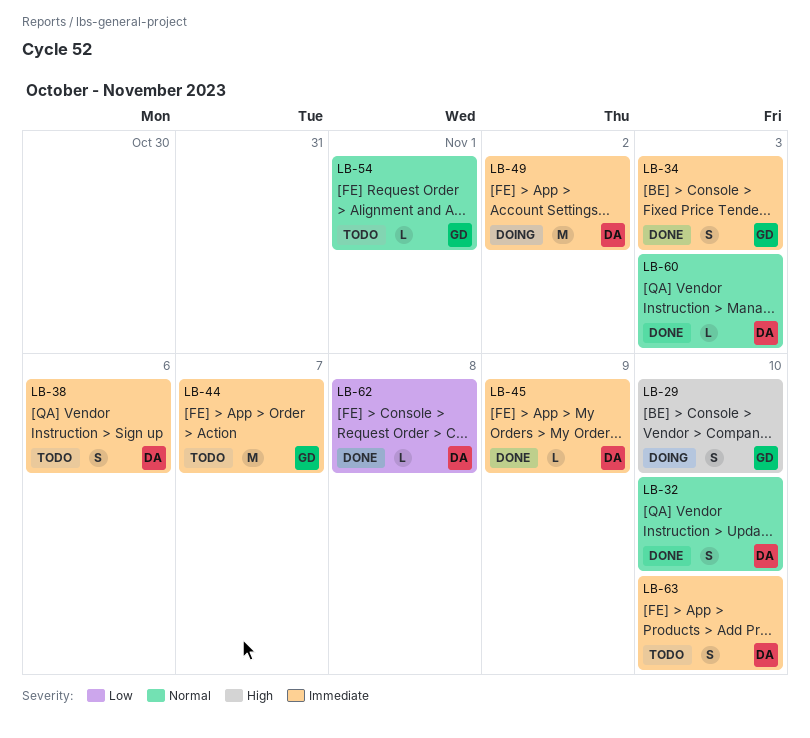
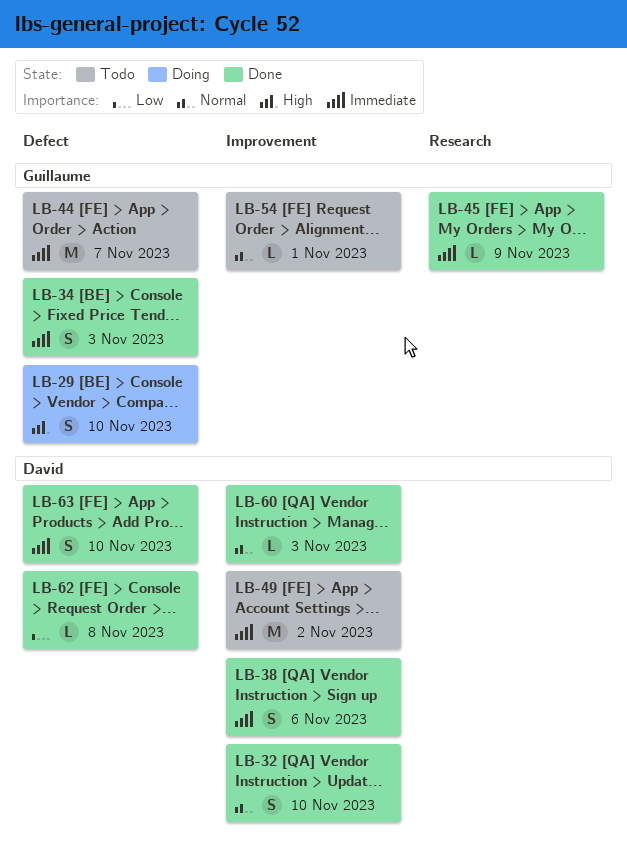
LB-38, status: Todo -> Done
LB-45, owner: David -> Guillaume
LB-49, status: Doing -> Todo
LB-63, status: Todo -> Done

